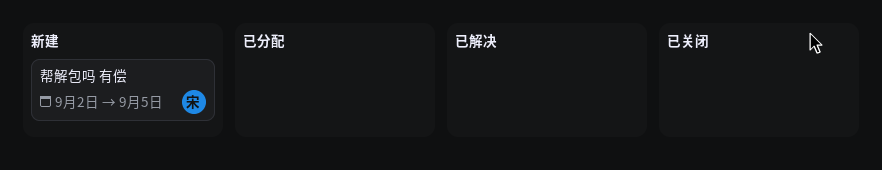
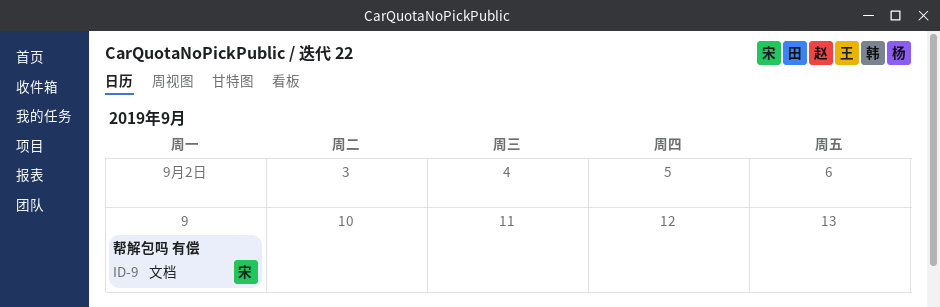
帮解包吗 有偿, due: Sep 5 -> Sep 9

